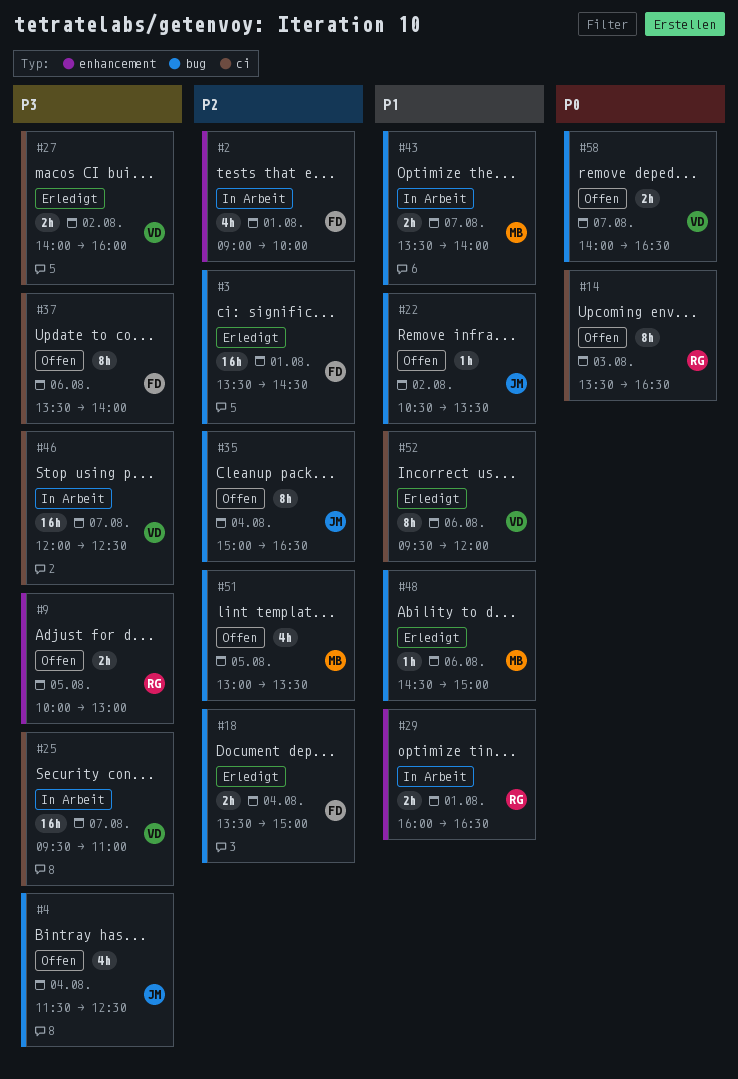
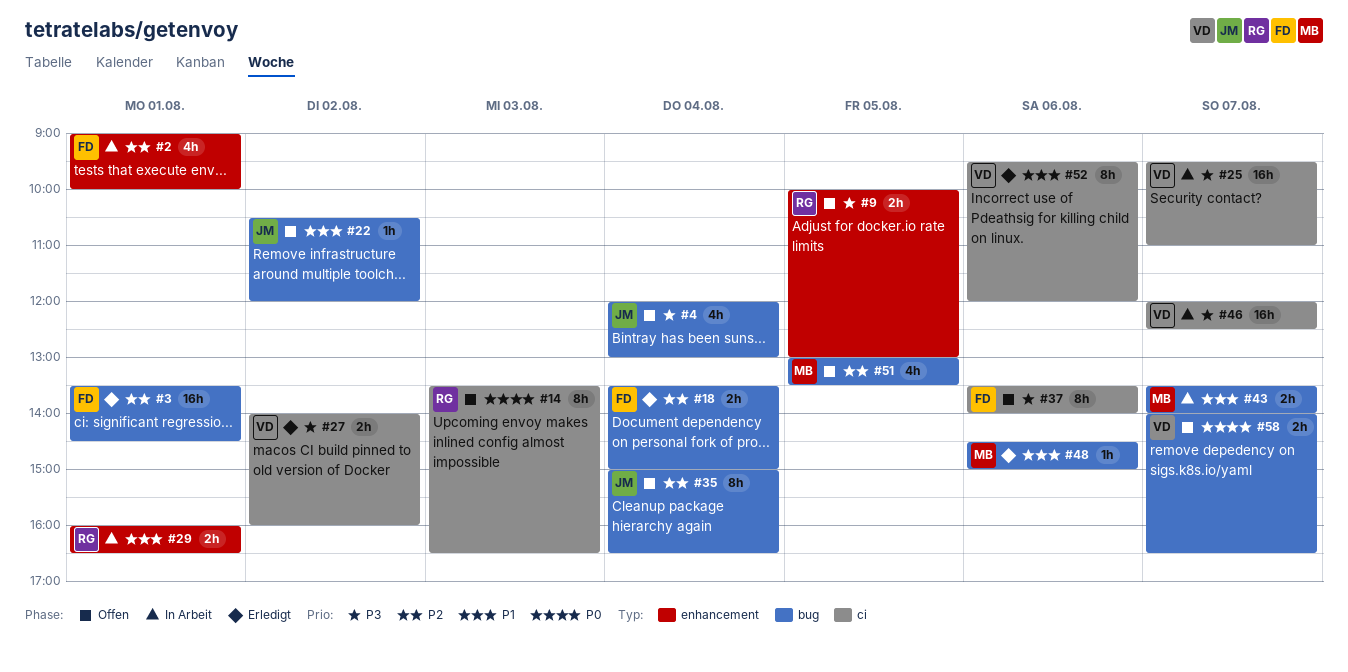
#4, begins: 11:30 -> 12:00
#4, ends: 12:30 -> 13:00
#22, ends: 13:30 -> 12:00

